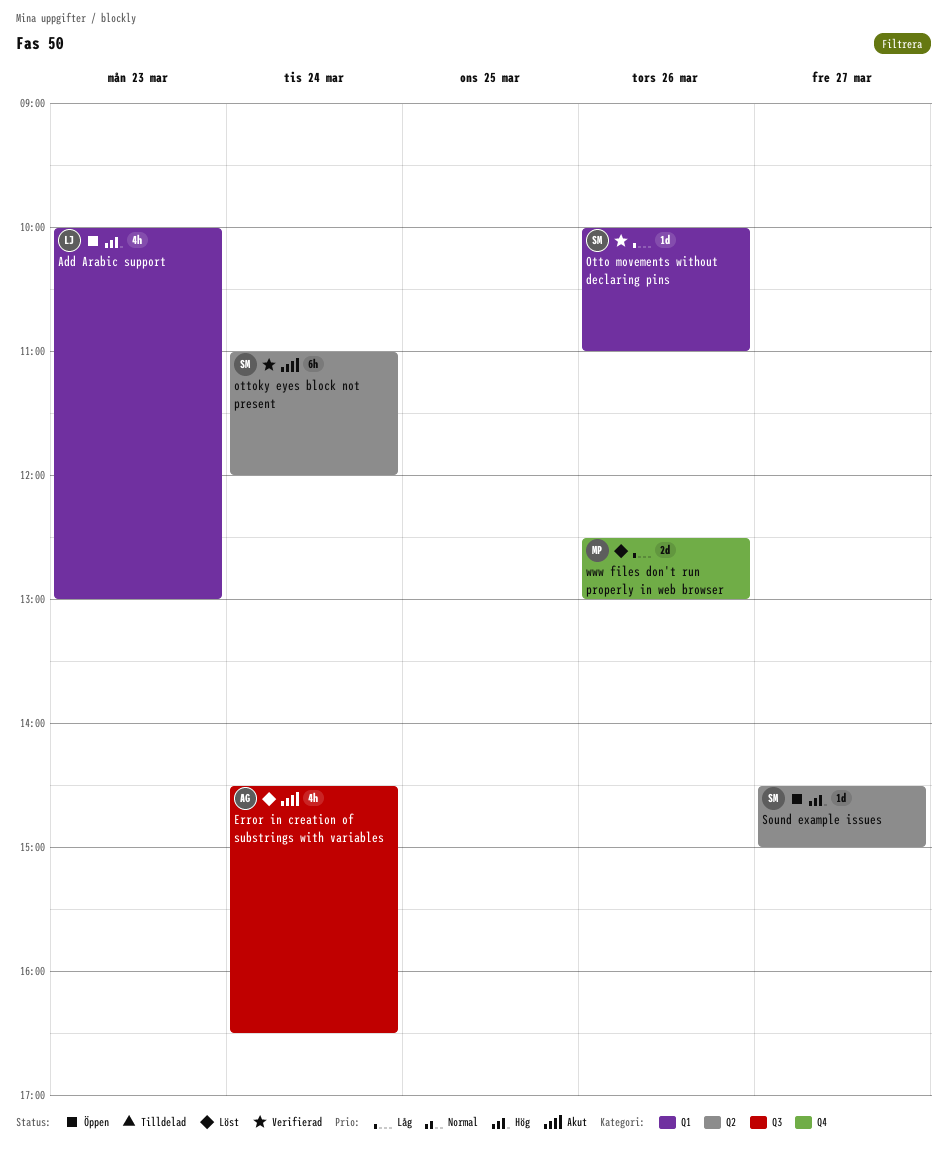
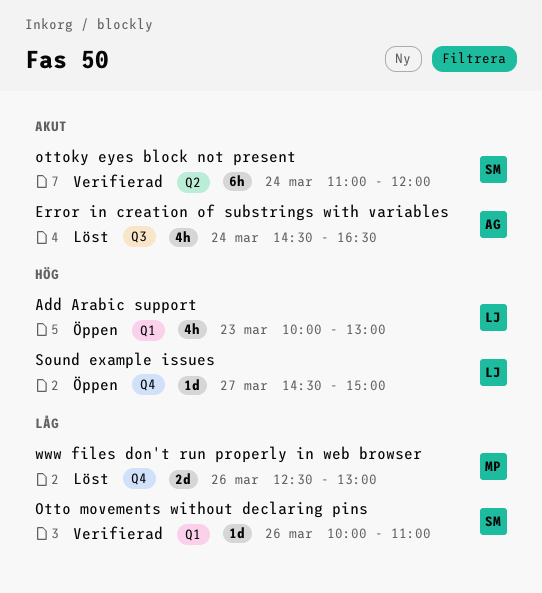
Sound example issues, owner: SM -> LJ
Sound example issues, label: Q2 -> Q4

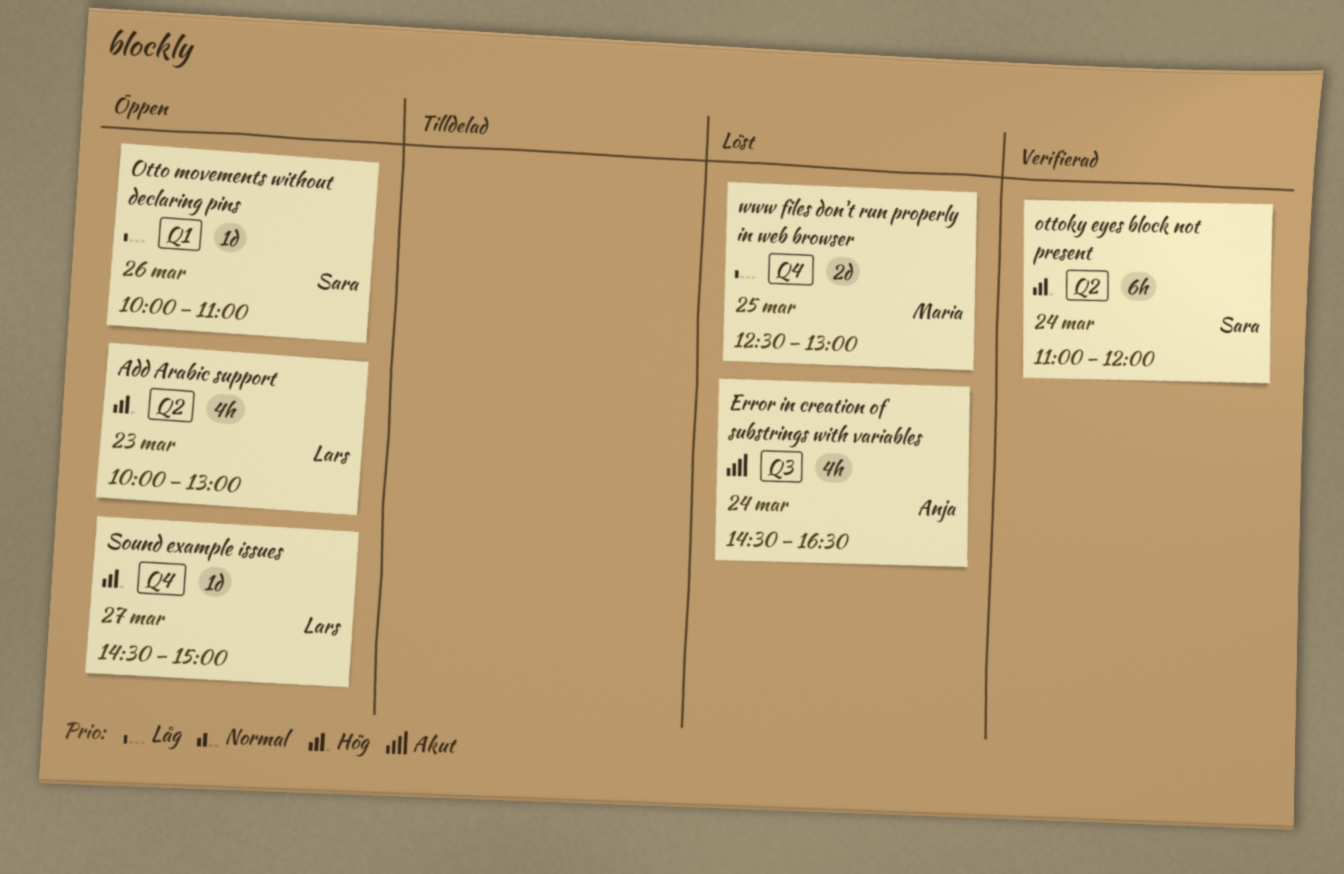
Add Arabic support, label: Q1 -> Q2
Otto movements without declaring pins, status: Verifierad -> Öppen
ottoky eyes block not present, priority: Akut -> Hög
www files don't run properly in web browser, day: Mar 26 -> Mar 25

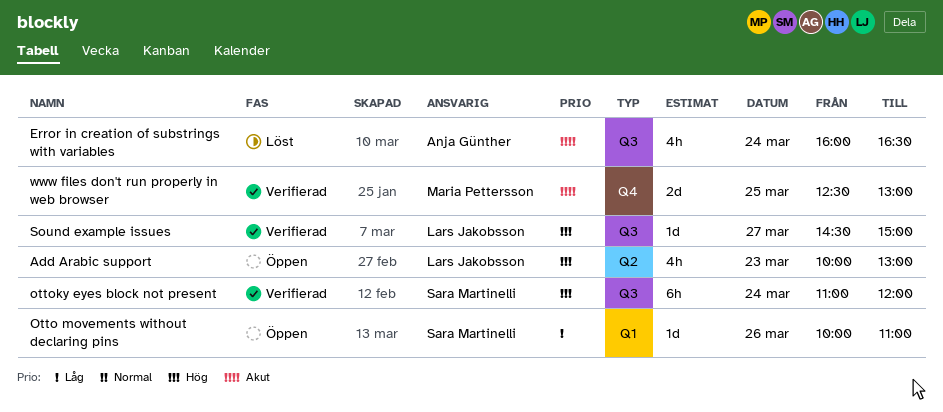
Error in creation of substrings with variables, begins: 14:30 -> 16:00
ottoky eyes block not present, label: Q2 -> Q3
Sound example issues, status: Öppen -> Verifierad
Sound example issues, label: Q4 -> Q3
www files don't run properly in web browser, status: Löst -> Verifierad
www files don't run properly in web browser, priority: Låg -> Akut

